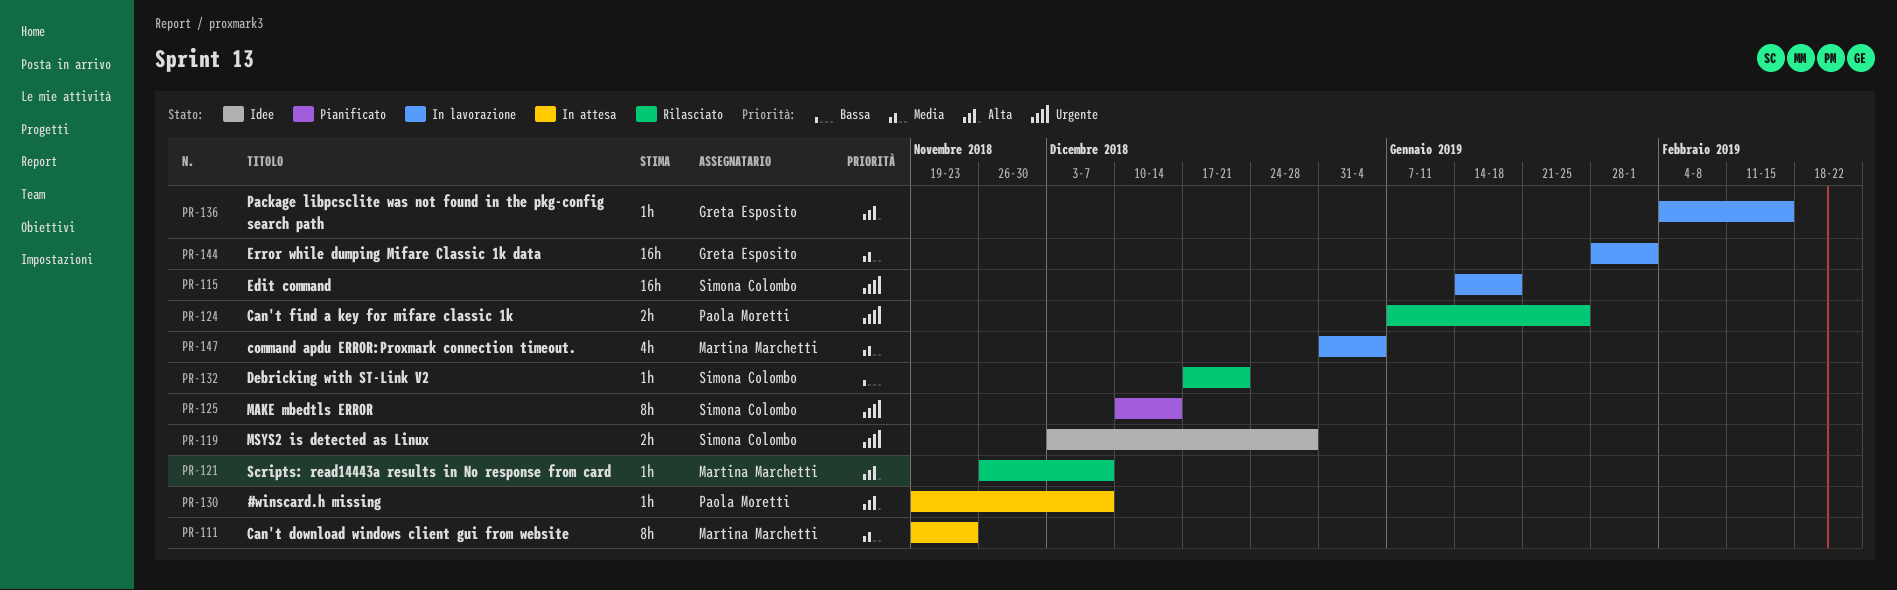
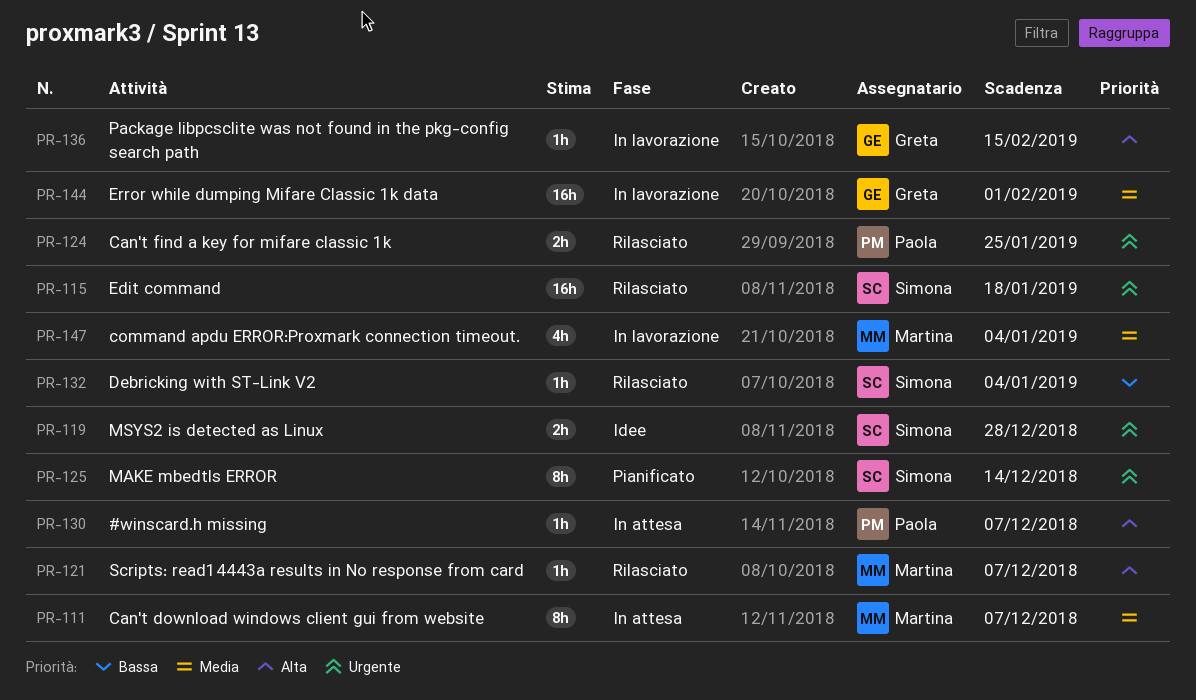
PR-111, due: Nov 23 -> Dec 7
PR-115, status: In lavorazione -> Rilasciato
PR-132, due: Dec 21 -> Jan 4

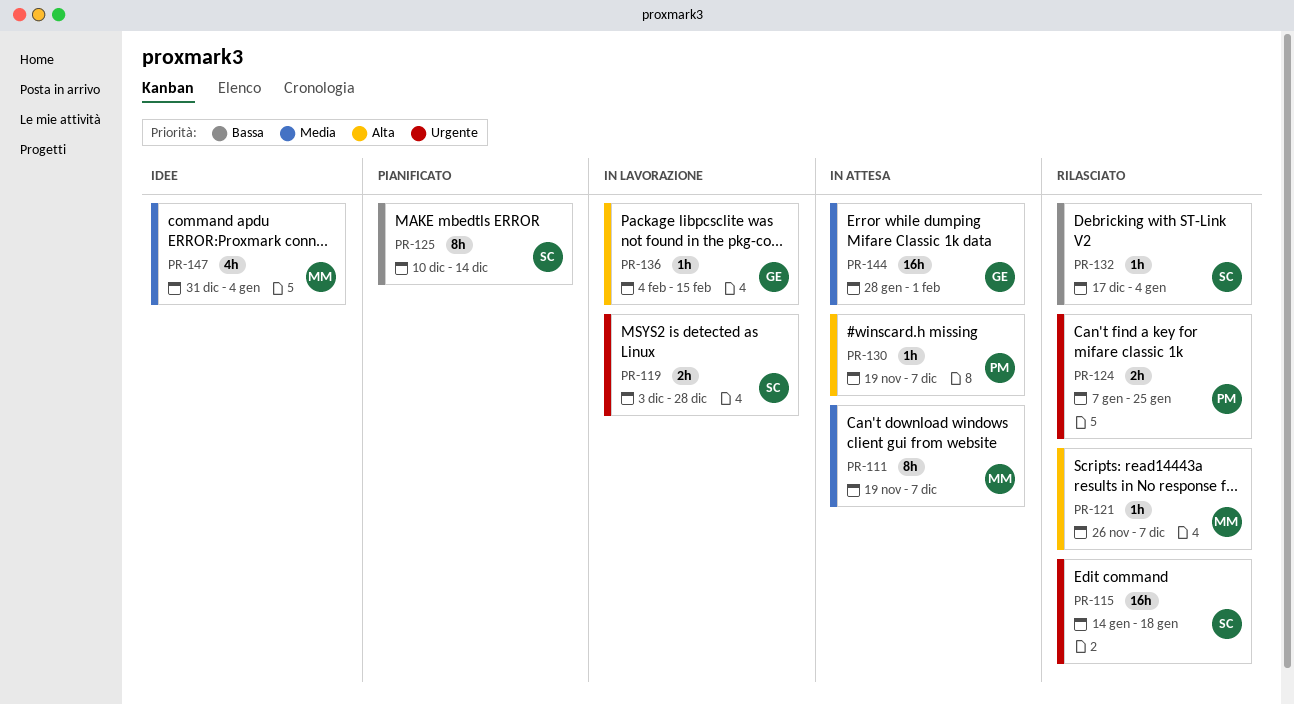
PR-119, status: Idee -> In lavorazione
PR-125, priority: Urgente -> Bassa
PR-144, status: In lavorazione -> In attesa
PR-147, status: In lavorazione -> Idee

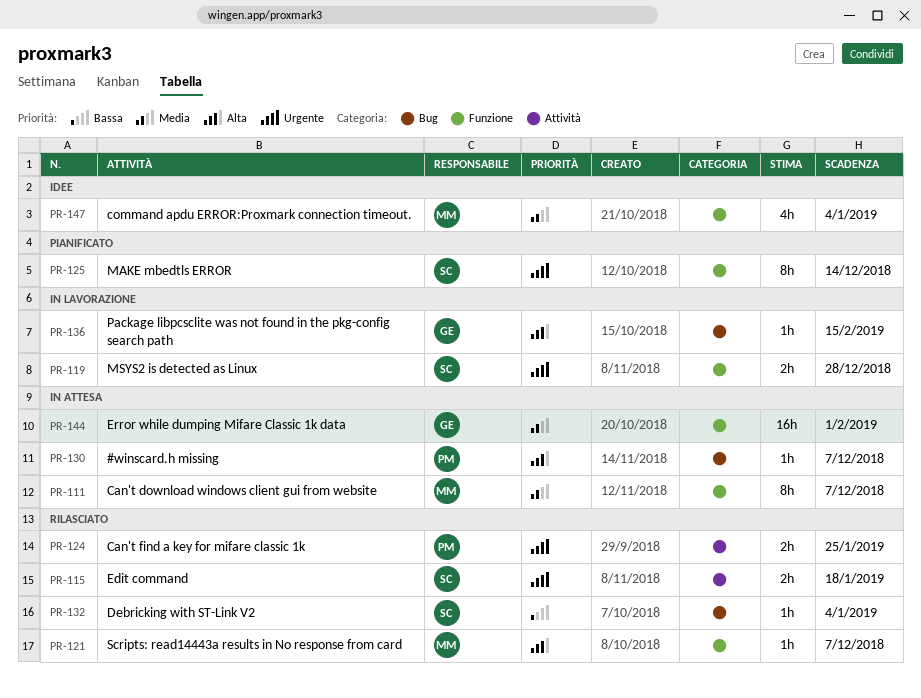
PR-115, estimate: 16h -> 2h
PR-125, priority: Bassa -> Urgente

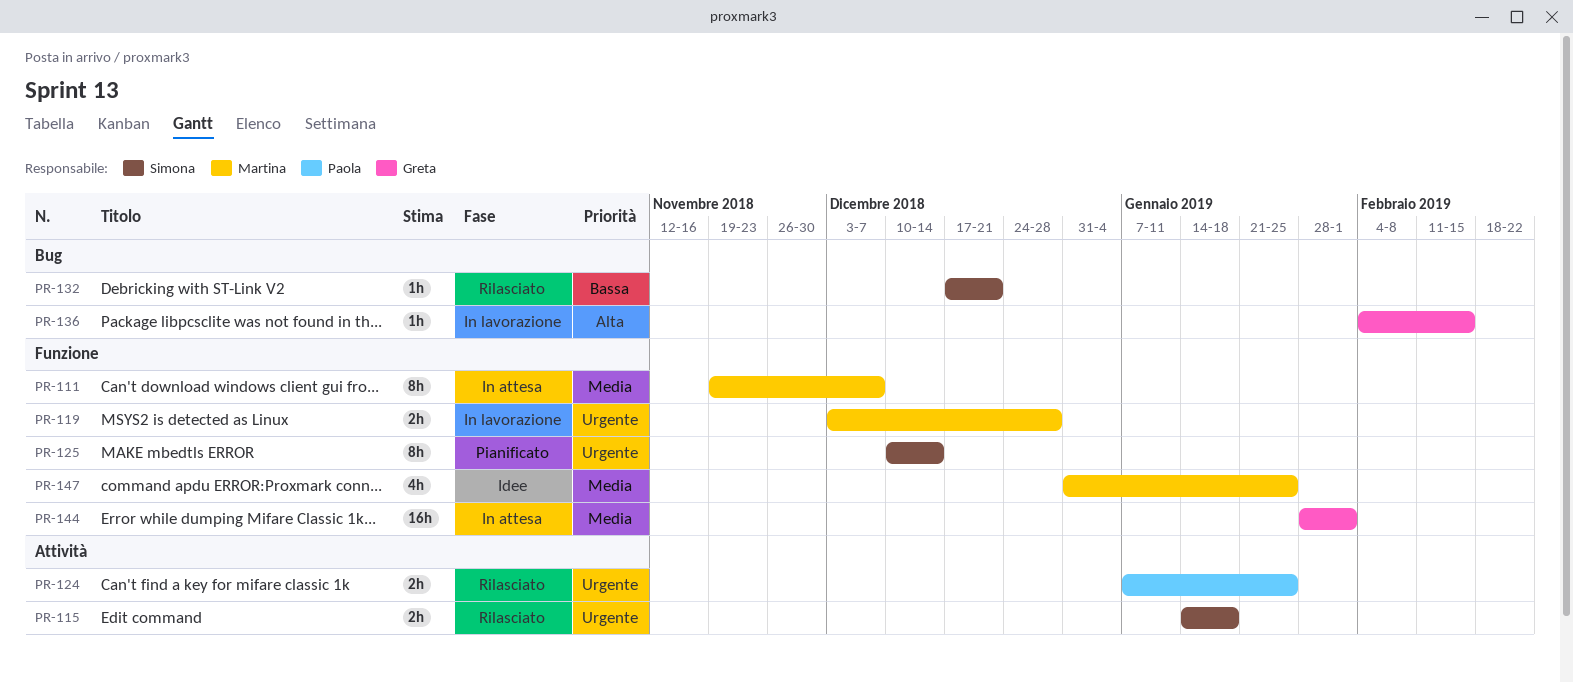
PR-119, owner: Simona -> Martina
PR-121: present -> none
PR-130: present -> none
PR-132, due: Jan 4 -> Dec 21
PR-147, due: Jan 4 -> Jan 25

